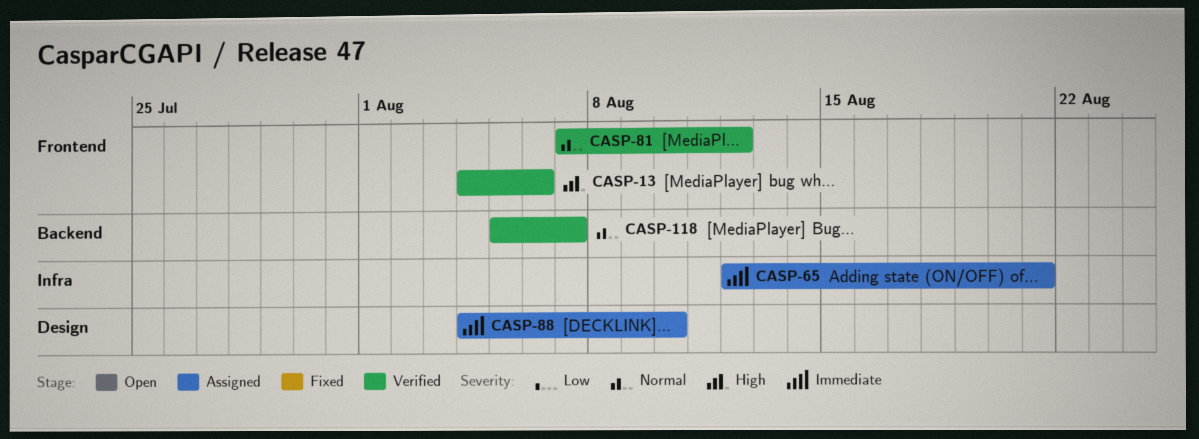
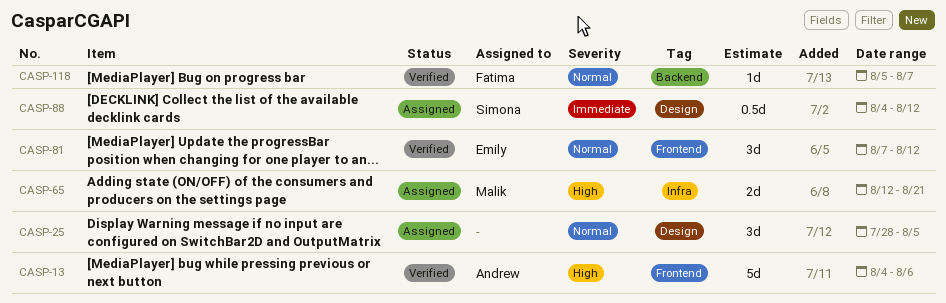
CASP-25: none -> present
CASP-65, priority: Immediate -> High
CASP-88, due: Aug 10 -> Aug 12

